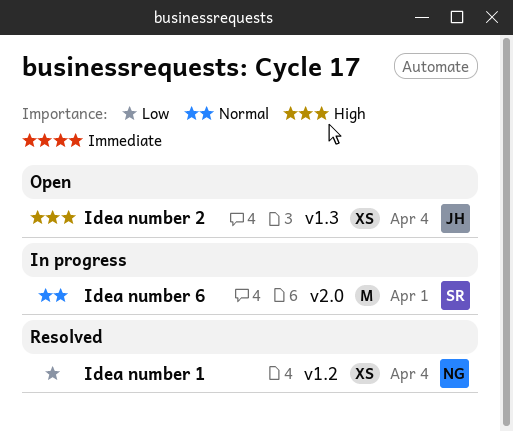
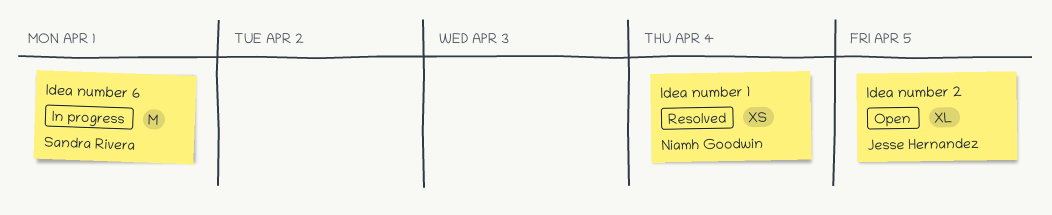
Idea number 2, estimate: XS -> XL
Idea number 2, due: Apr 4 -> Apr 5

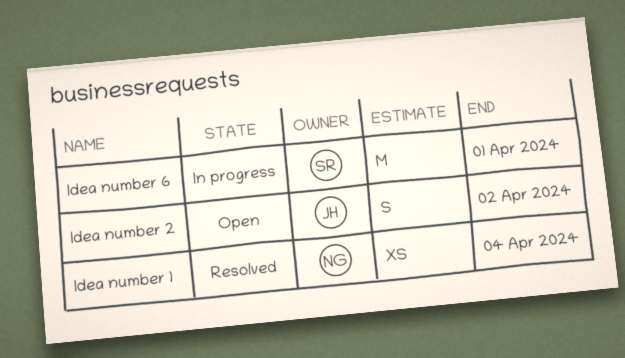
Idea number 2, estimate: XL -> S
Idea number 2, due: Apr 5 -> Apr 2

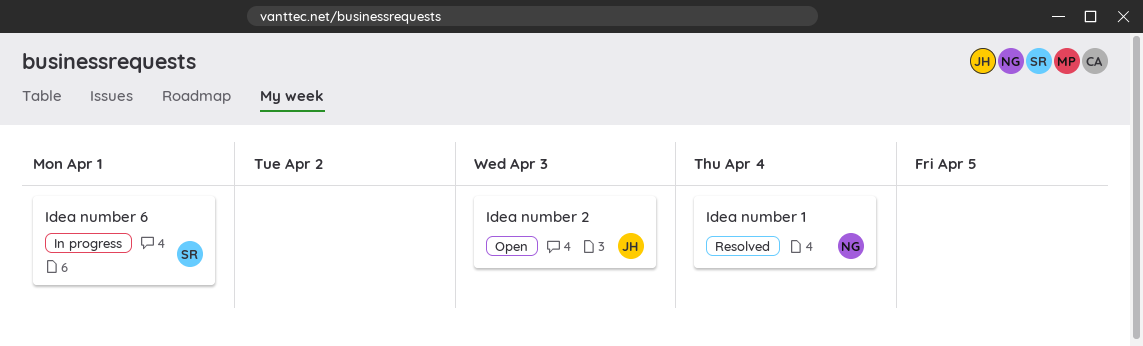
Idea number 2, due: Apr 2 -> Apr 3

